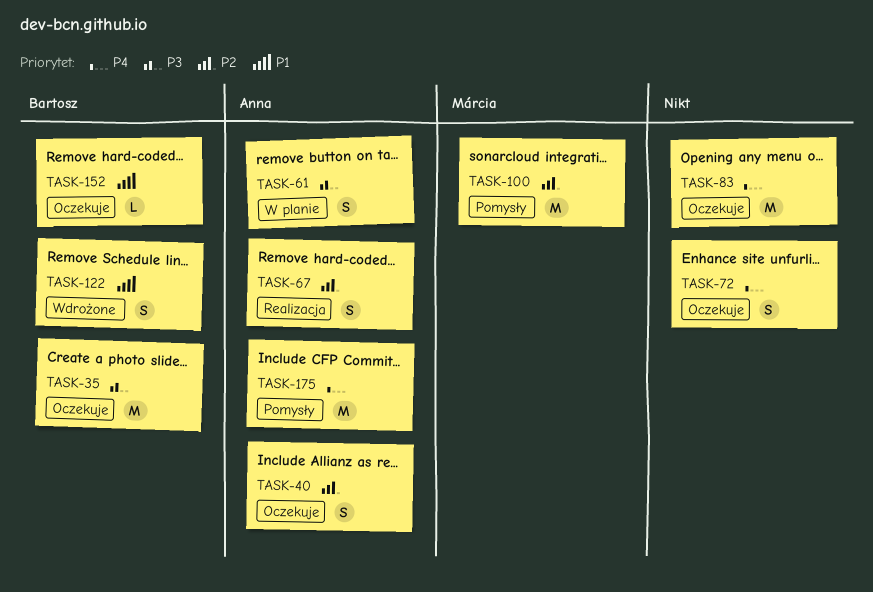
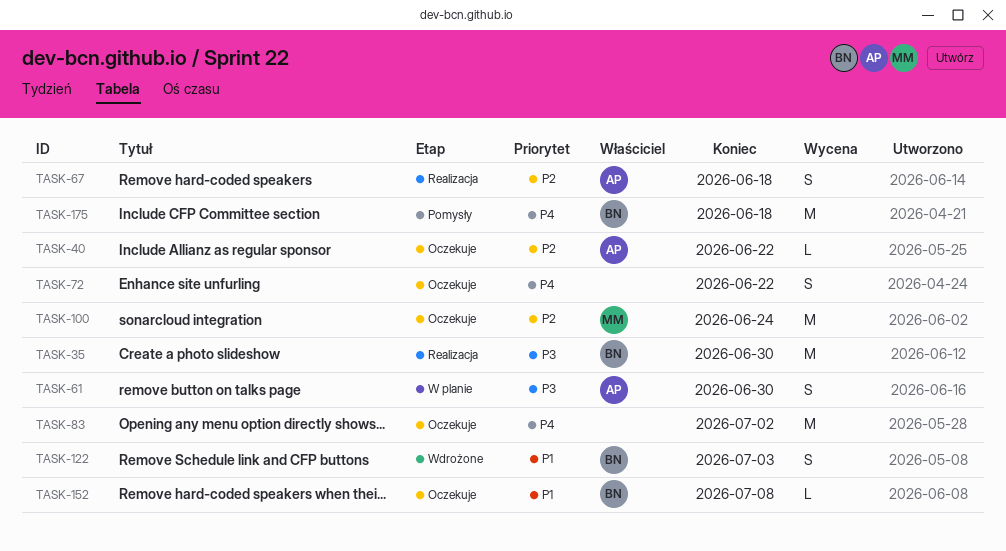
TASK-35, status: Oczekuje -> Realizacja
TASK-40, estimate: S -> L
TASK-100, status: Pomysły -> Oczekuje
TASK-175, owner: Anna -> Bartosz

